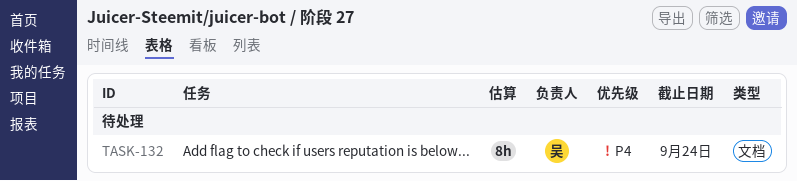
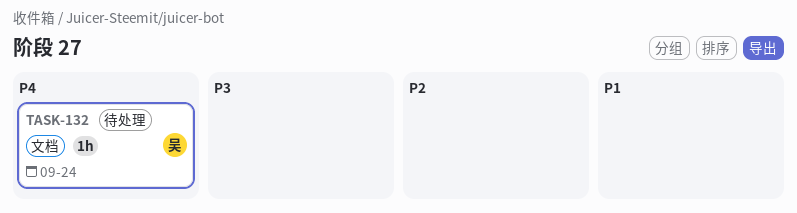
TASK-132, estimate: 8h -> 1h

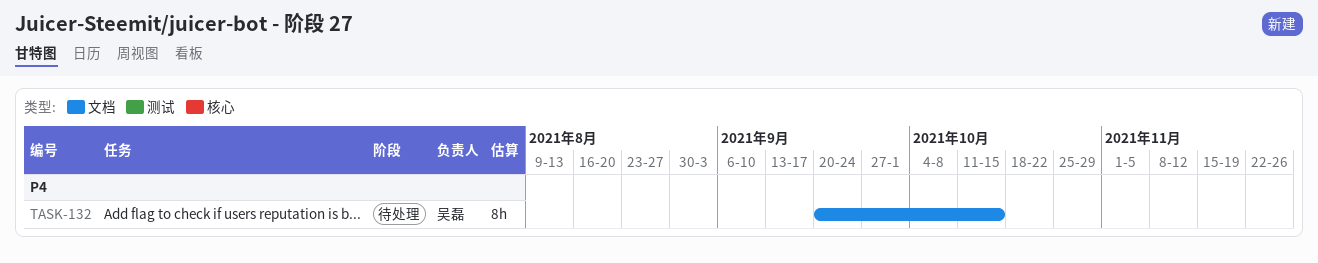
TASK-132, estimate: 1h -> 8h
TASK-132, due: Sep 24 -> Oct 15

